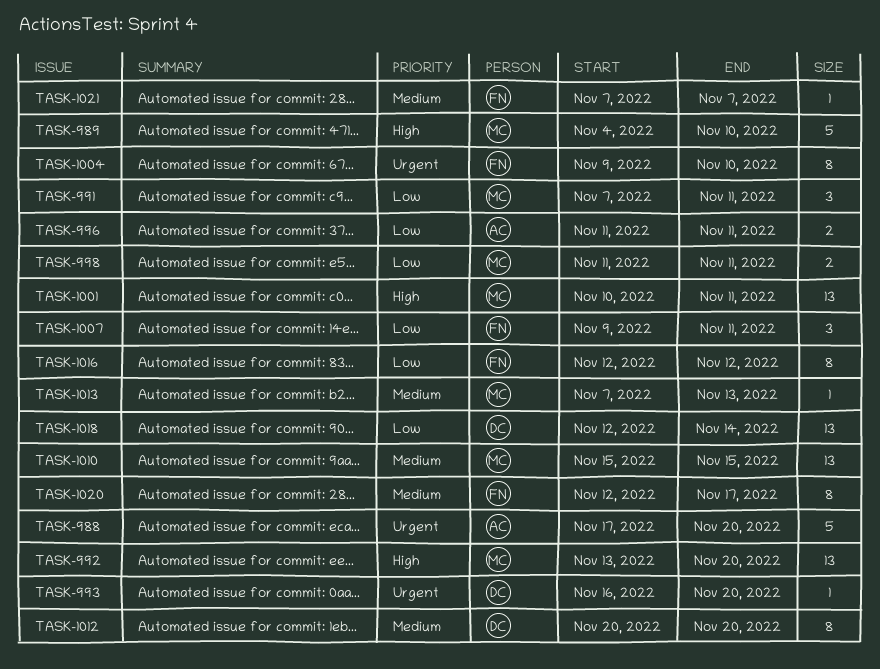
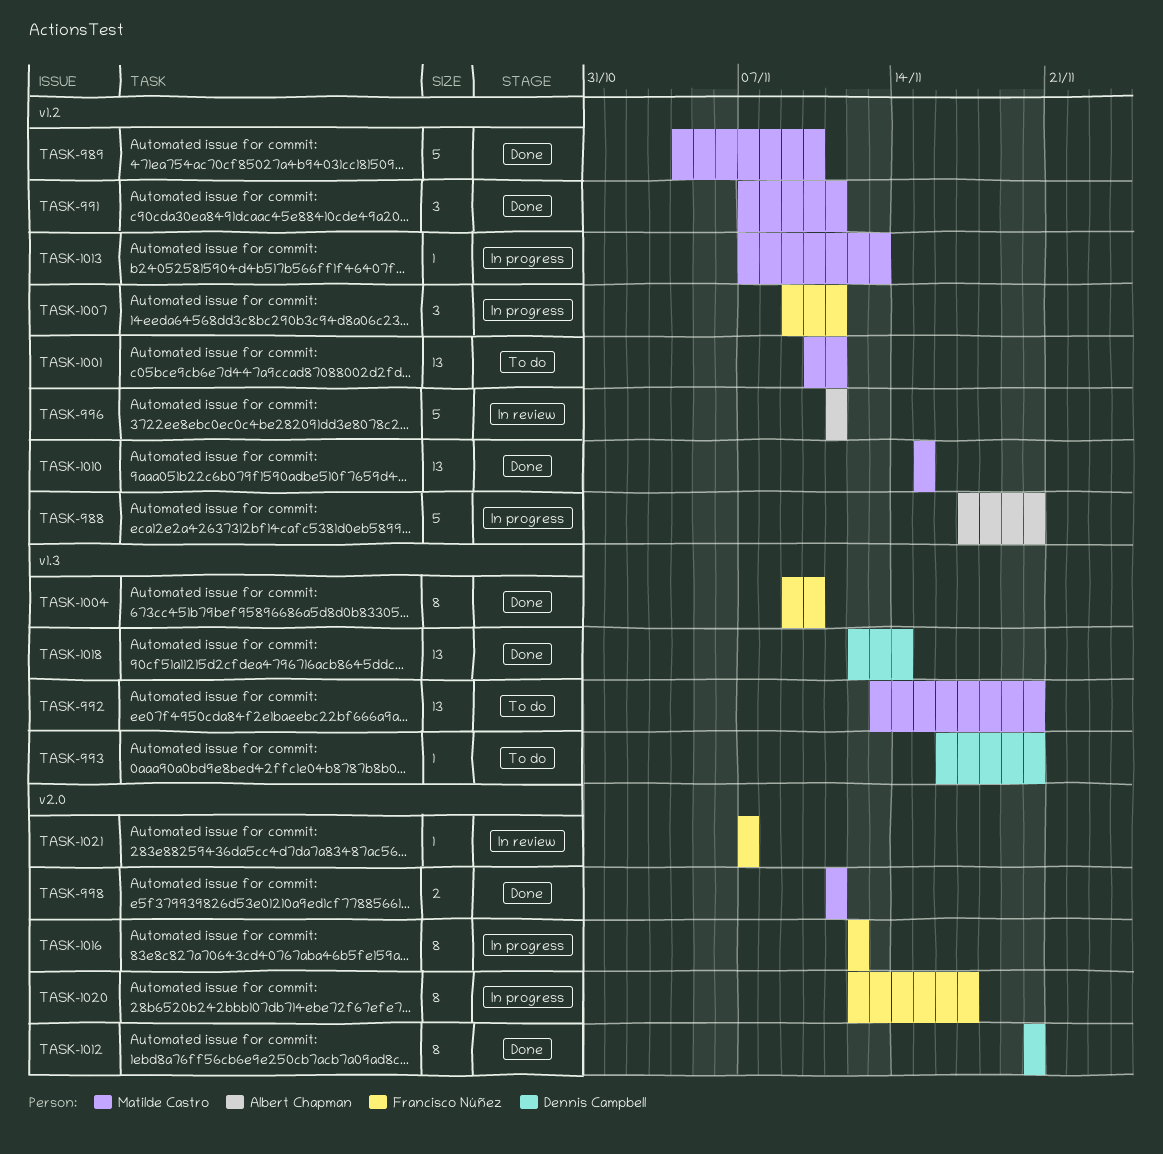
TASK-996, estimate: 2 -> 5

